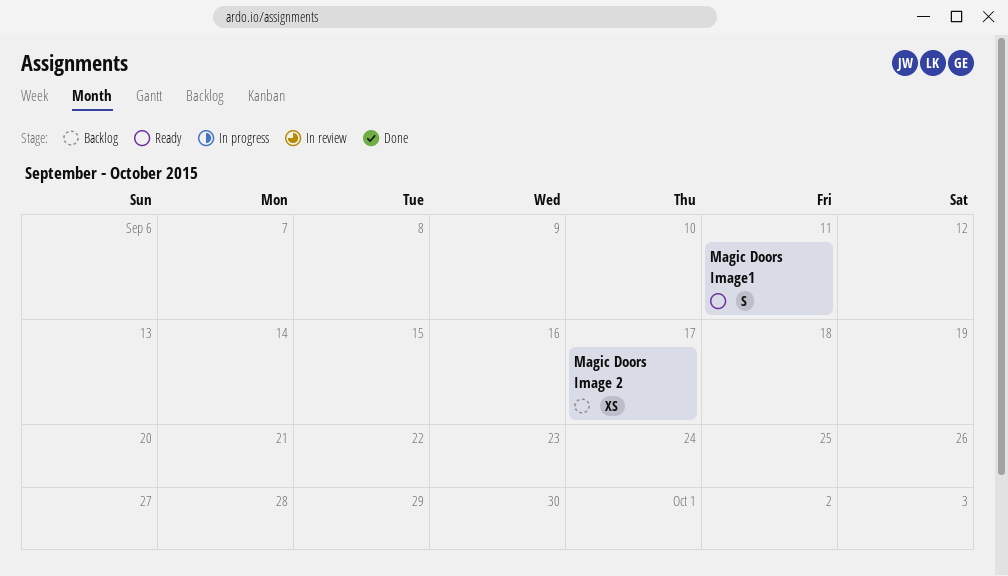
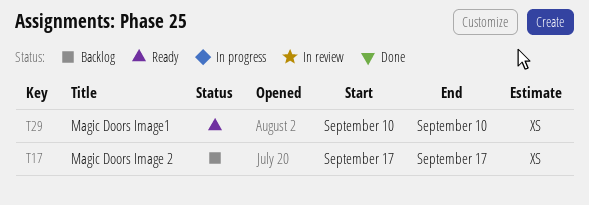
Magic Doors Image1, estimate: S -> XS
Magic Doors Image1, due: Sep 11 -> Sep 10

